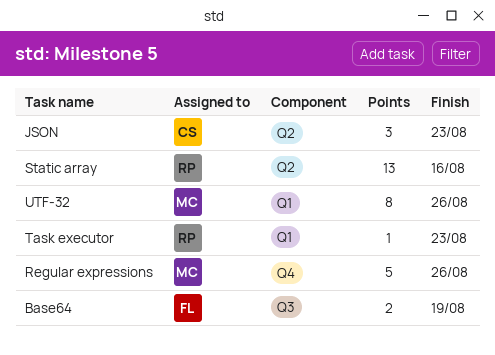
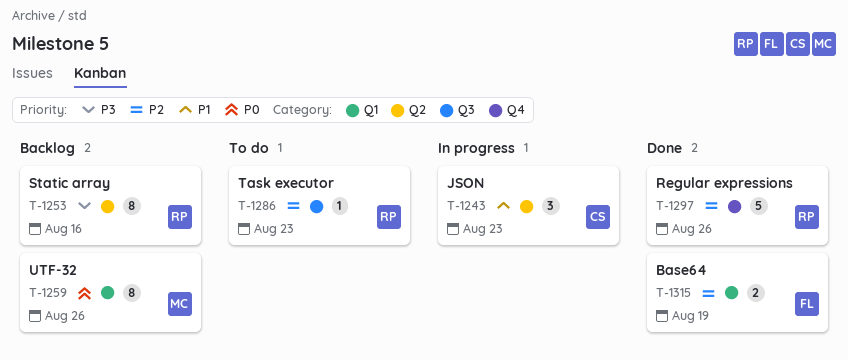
Base64, label: Q3 -> Q1
Regular expressions, owner: MC -> RP
Static array, estimate: 13 -> 8
Task executor, label: Q1 -> Q3

